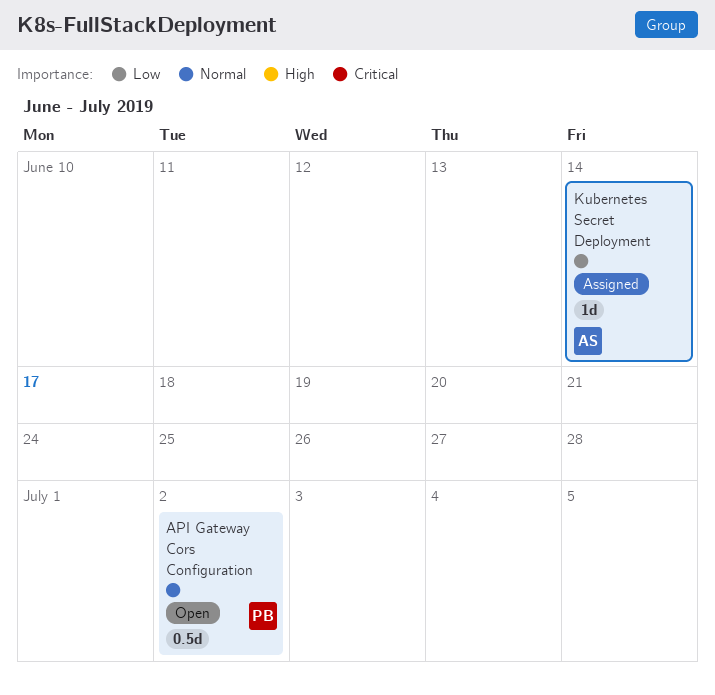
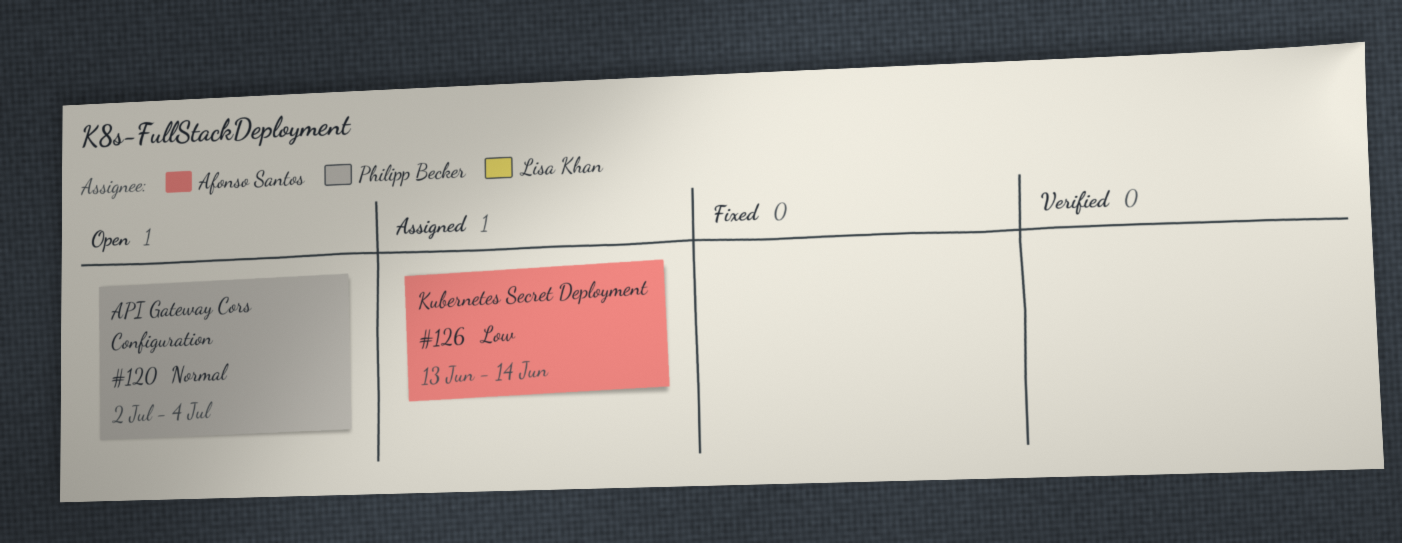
API Gateway Cors Configuration, due: Jul 2 -> Jul 4

